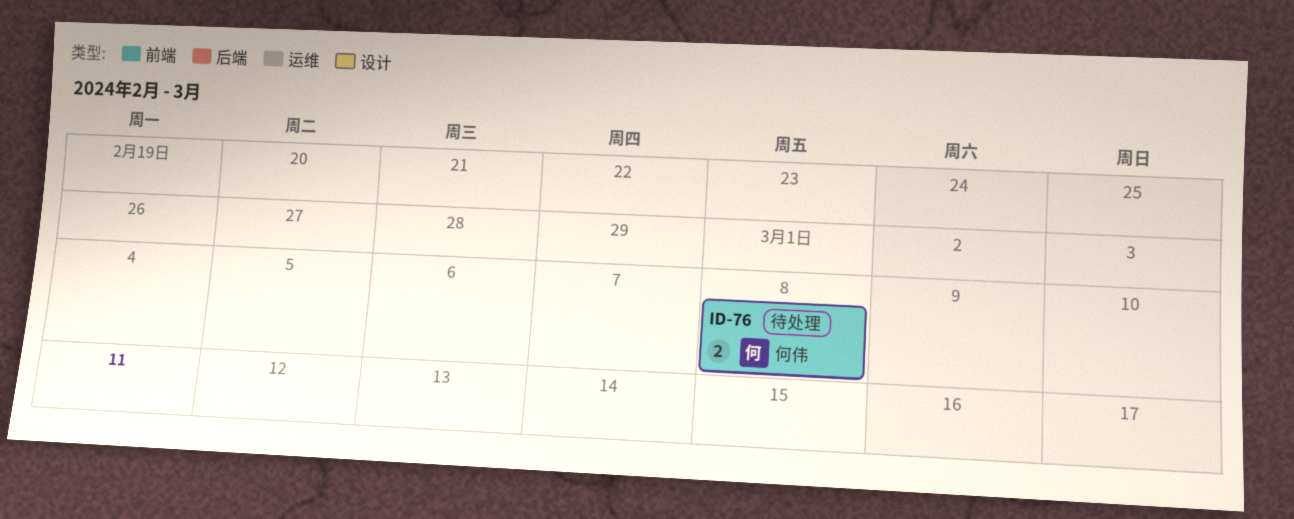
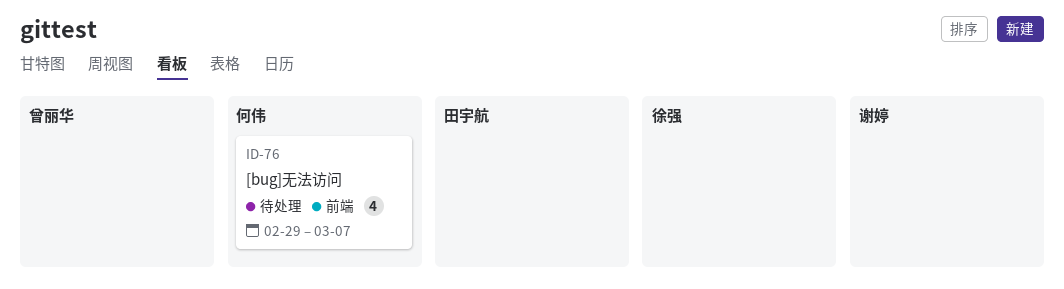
ID-76, estimate: 2 -> 4
ID-76, due: Mar 8 -> Mar 7

